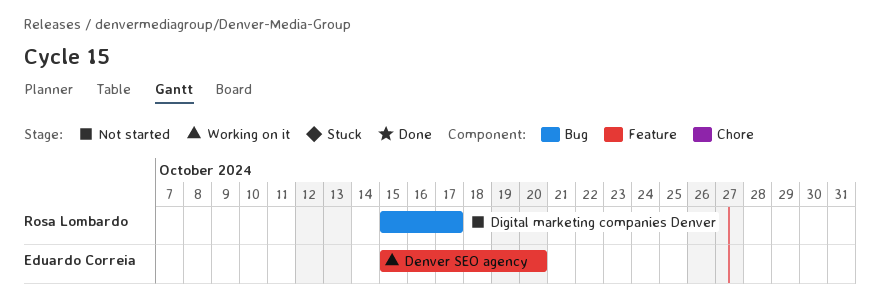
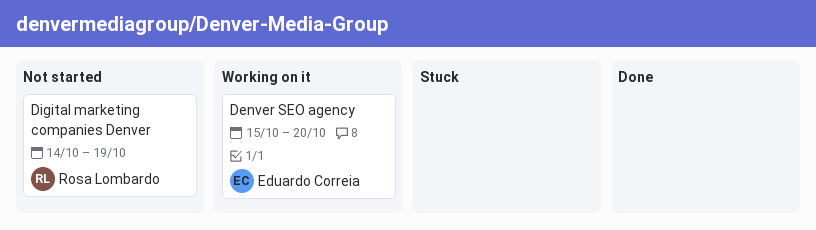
Digital marketing companies Denver, start: Oct 15 -> Oct 14
Digital marketing companies Denver, due: Oct 17 -> Oct 19

